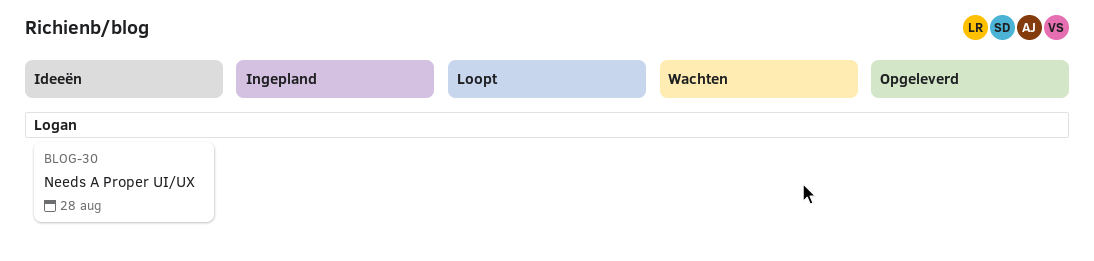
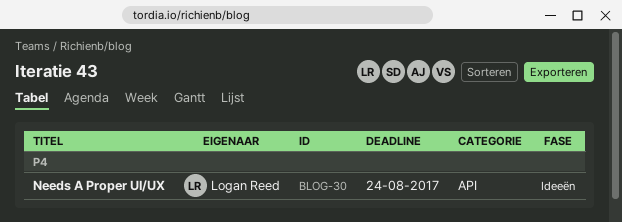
BLOG-30, due: Aug 28 -> Aug 24

